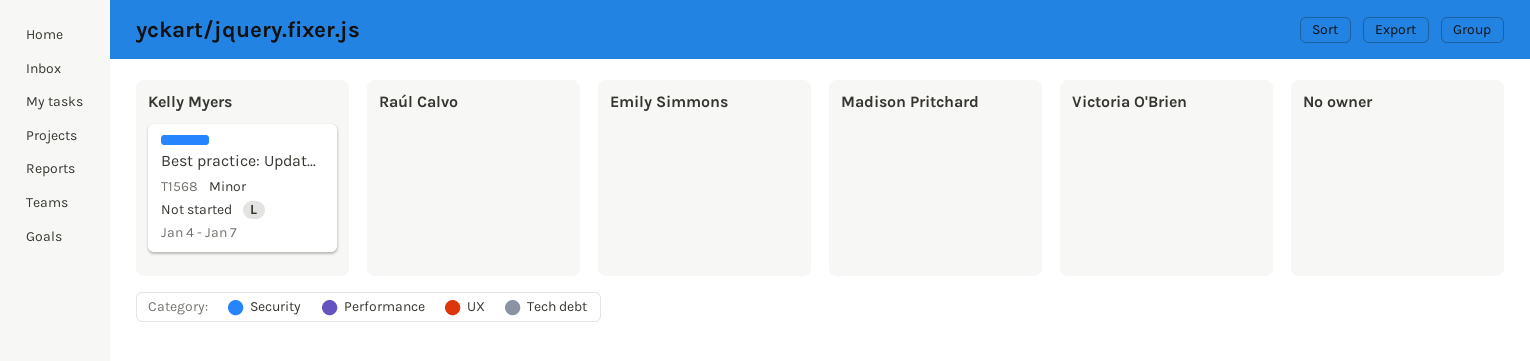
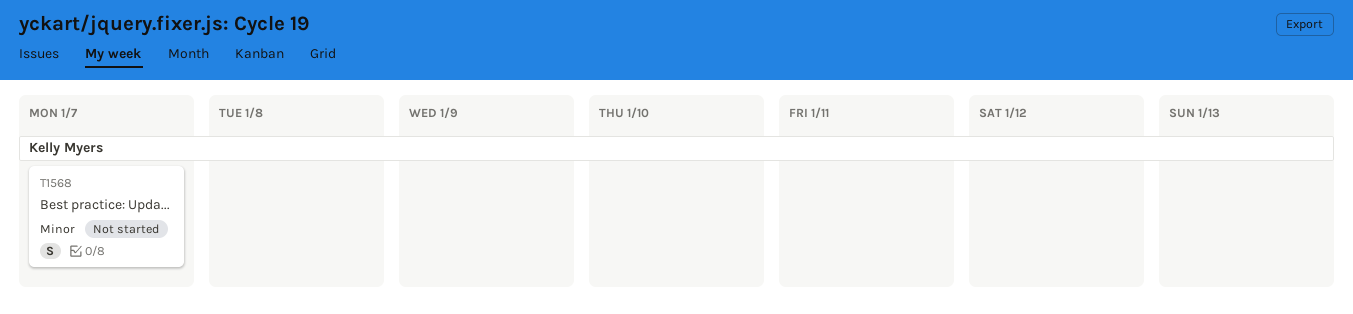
T1568, estimate: L -> S

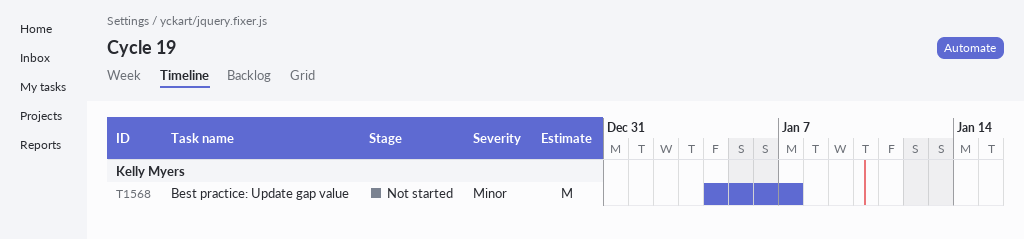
T1568, estimate: S -> M

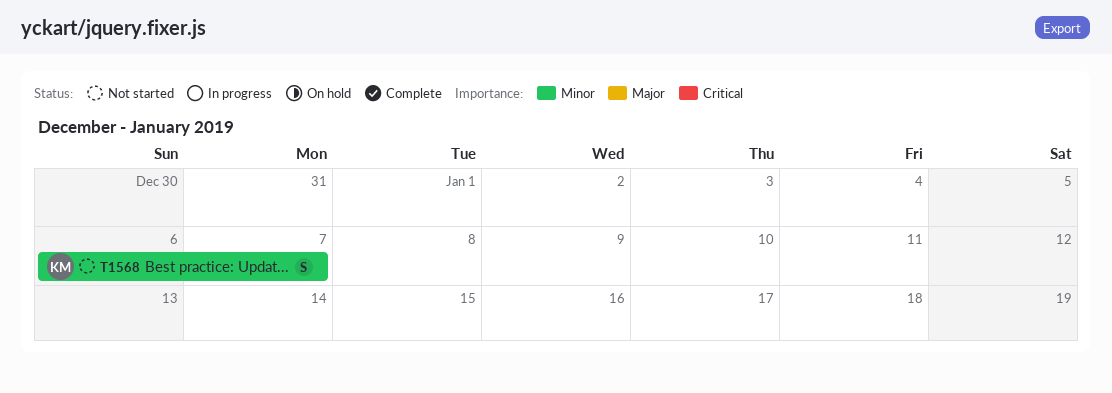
T1568, estimate: M -> S
T1568, start: Jan 4 -> Jan 6

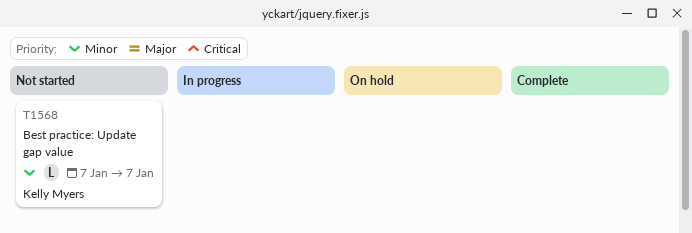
T1568, estimate: S -> L
T1568, start: Jan 6 -> Jan 7

